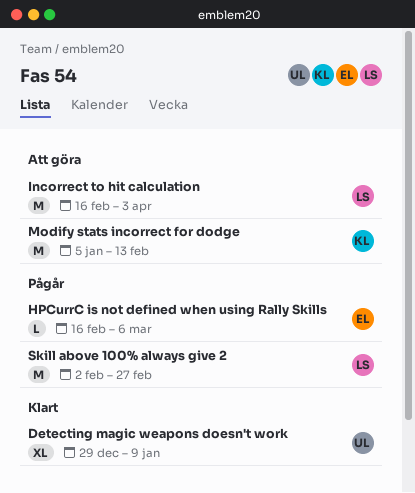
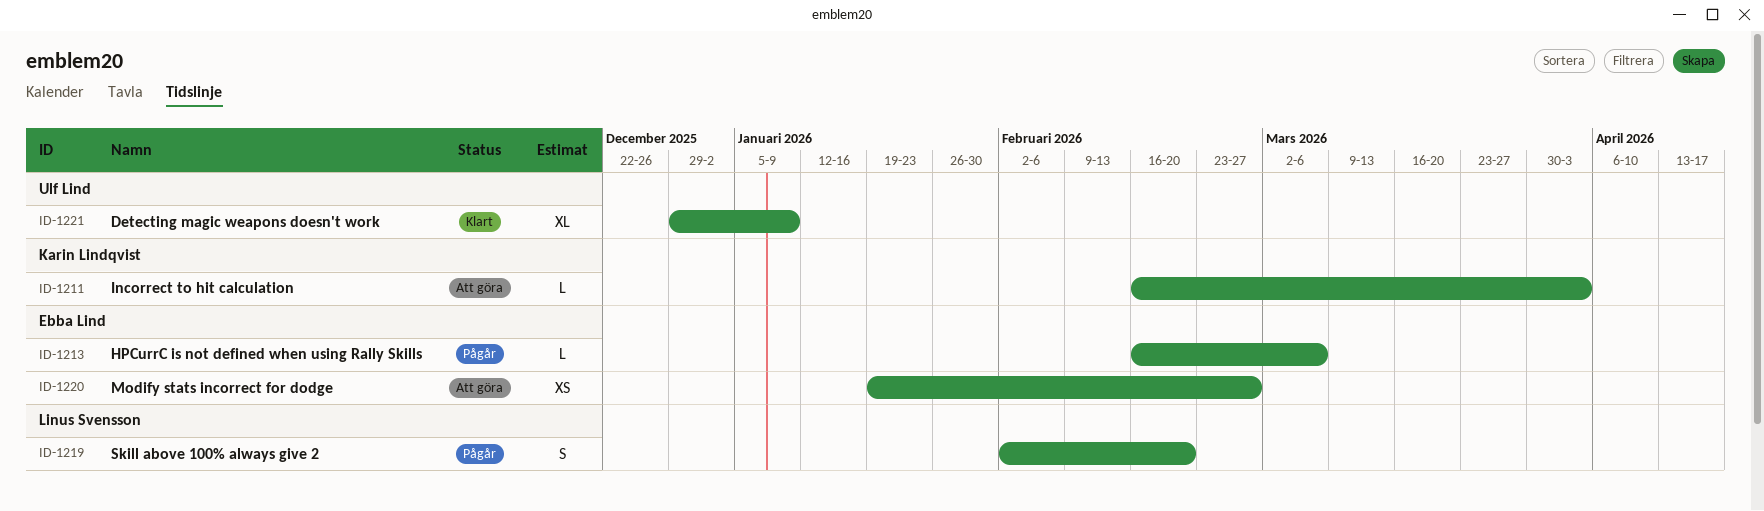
Incorrect to hit calculation, owner: Linus Svensson -> Karin Lindqvist
Incorrect to hit calculation, estimate: M -> L
Modify stats incorrect for dodge, owner: Karin Lindqvist -> Ebba Lind
Modify stats incorrect for dodge, estimate: M -> XS
Modify stats incorrect for dodge, start: Jan 5 -> Jan 19
Modify stats incorrect for dodge, due: Feb 13 -> Feb 27
Skill above 100% always give 2, estimate: M -> S
Skill above 100% always give 2, due: Feb 27 -> Feb 20

